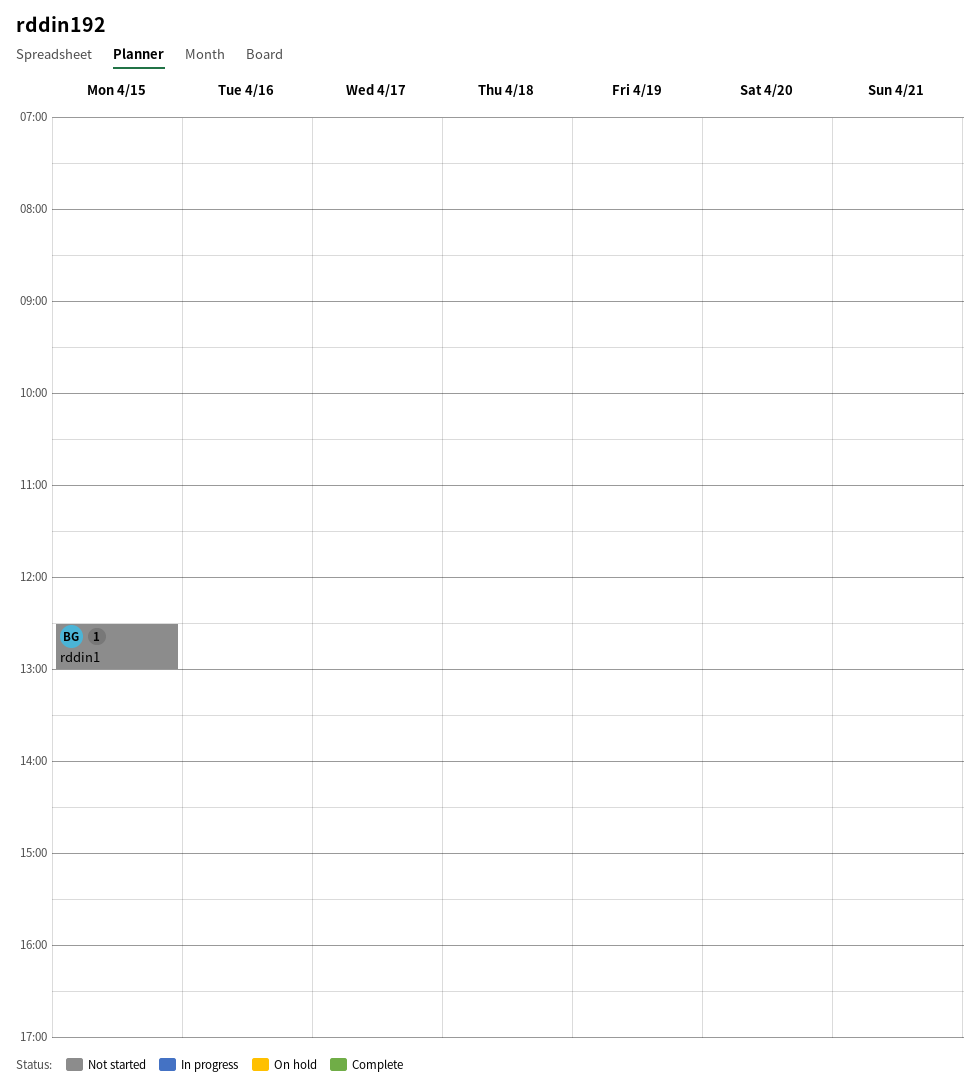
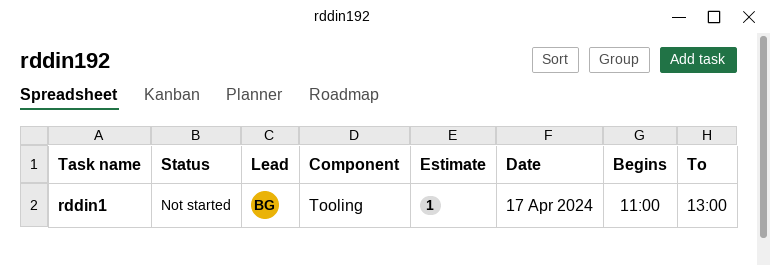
rddin1, day: Apr 15 -> Apr 17
rddin1, begins: 12:30 -> 11:00

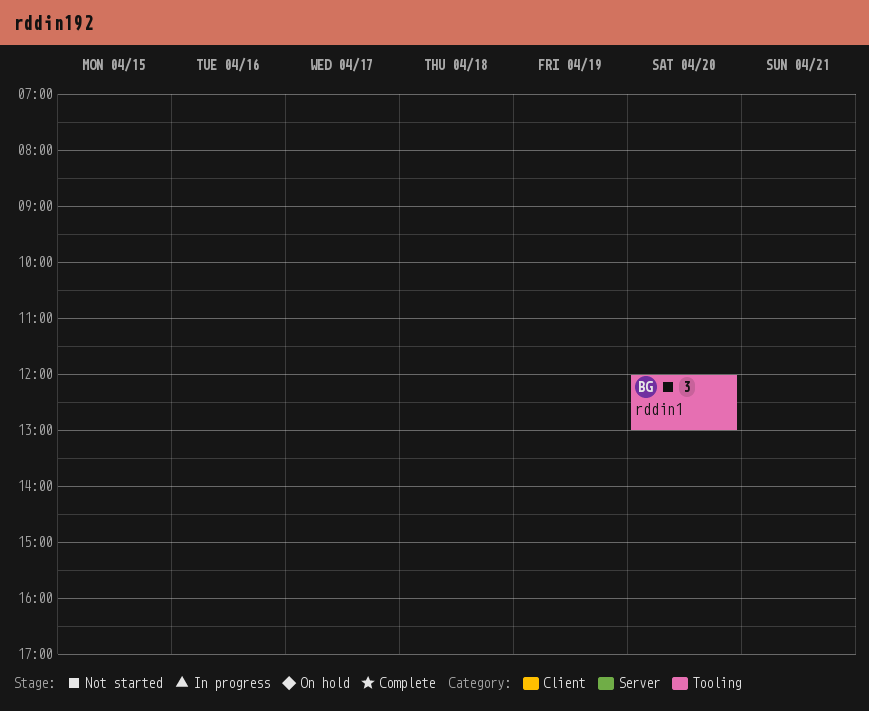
rddin1, estimate: 1 -> 3
rddin1, day: Apr 17 -> Apr 20
rddin1, begins: 11:00 -> 12:00

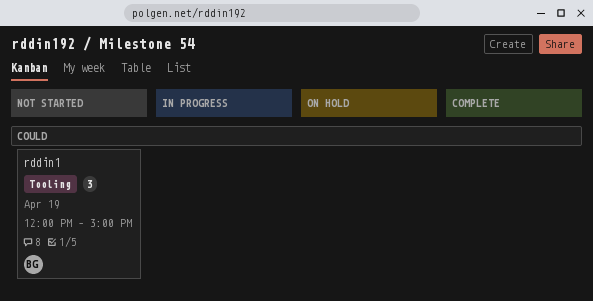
rddin1, day: Apr 20 -> Apr 19
rddin1, ends: 13:00 -> 15:00

